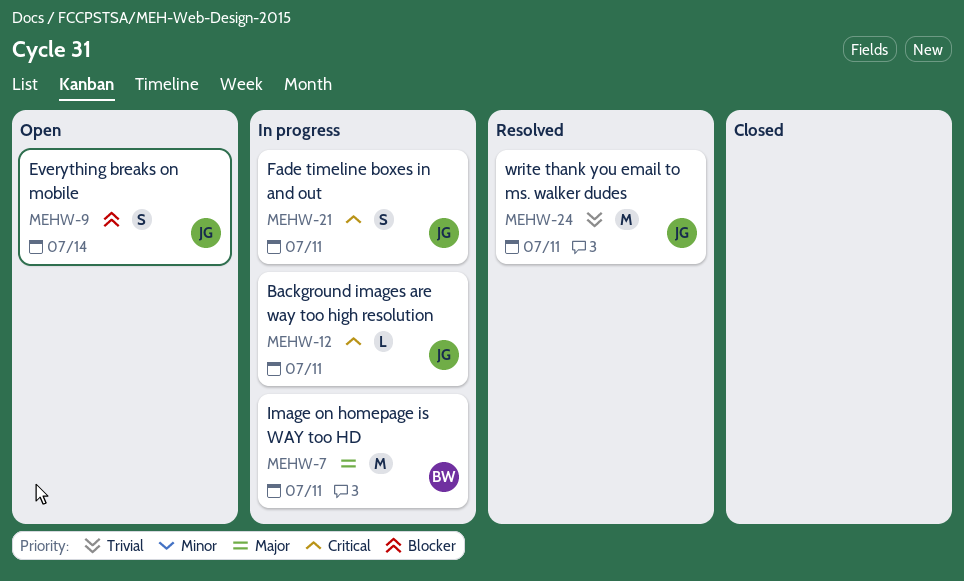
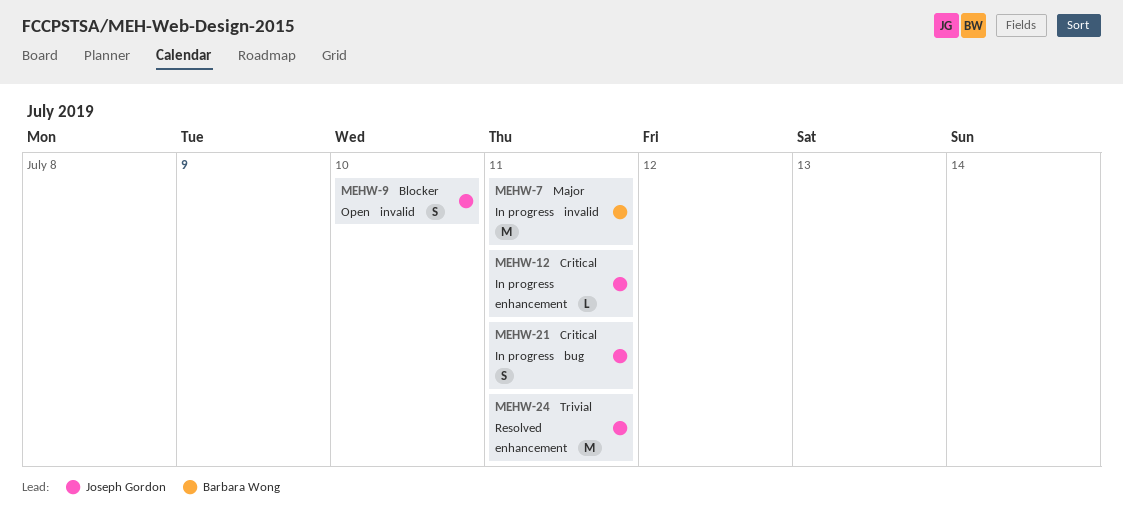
MEHW-9, due: Jul 14 -> Jul 10

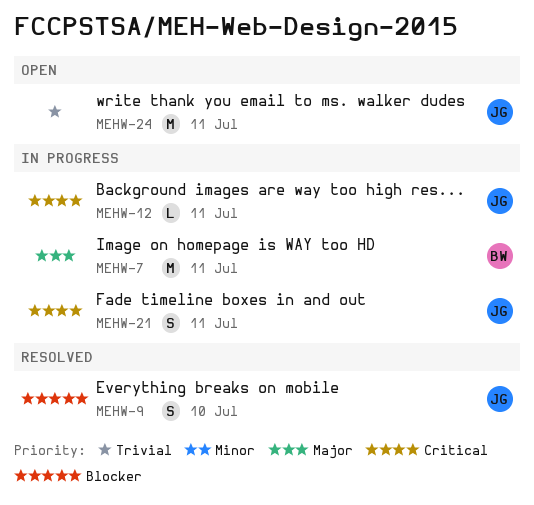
MEHW-9, status: Open -> Resolved
MEHW-24, status: Resolved -> Open

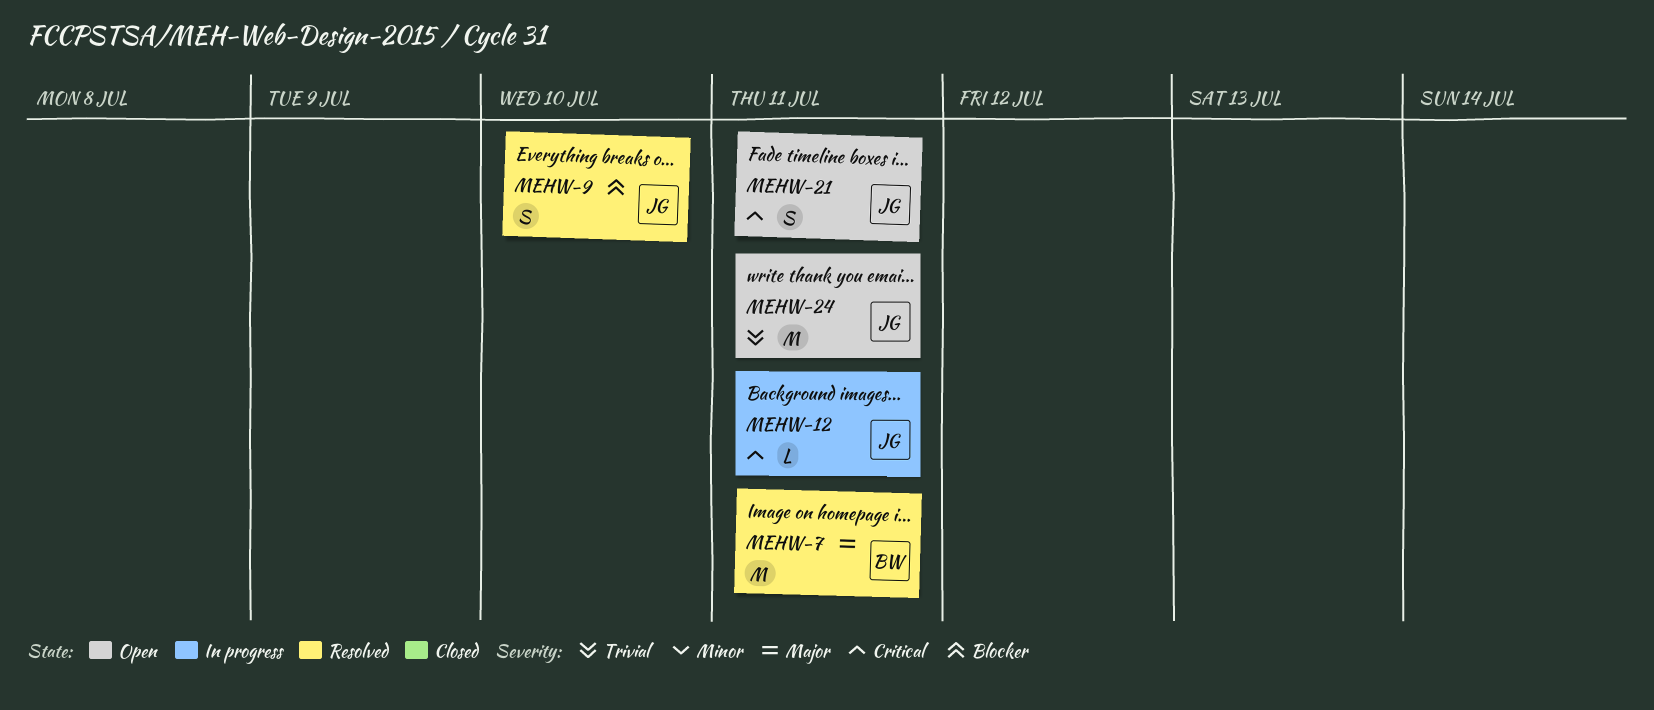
MEHW-7, status: In progress -> Resolved
MEHW-21, status: In progress -> Open

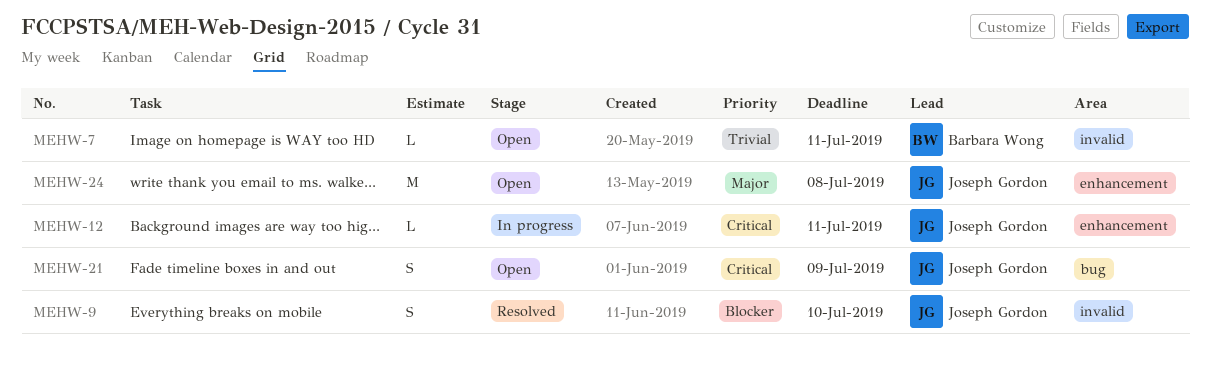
MEHW-7, status: Resolved -> Open
MEHW-7, priority: Major -> Trivial
MEHW-7, estimate: M -> L
MEHW-21, due: Jul 11 -> Jul 9
MEHW-24, priority: Trivial -> Major
MEHW-24, due: Jul 11 -> Jul 8

